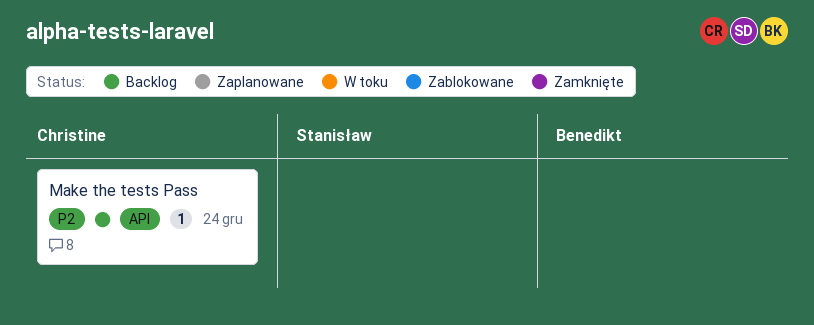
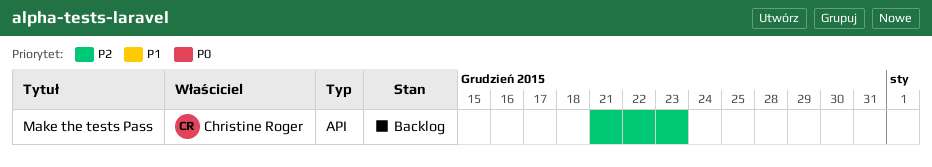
Make the tests Pass, due: Dec 24 -> Dec 23

